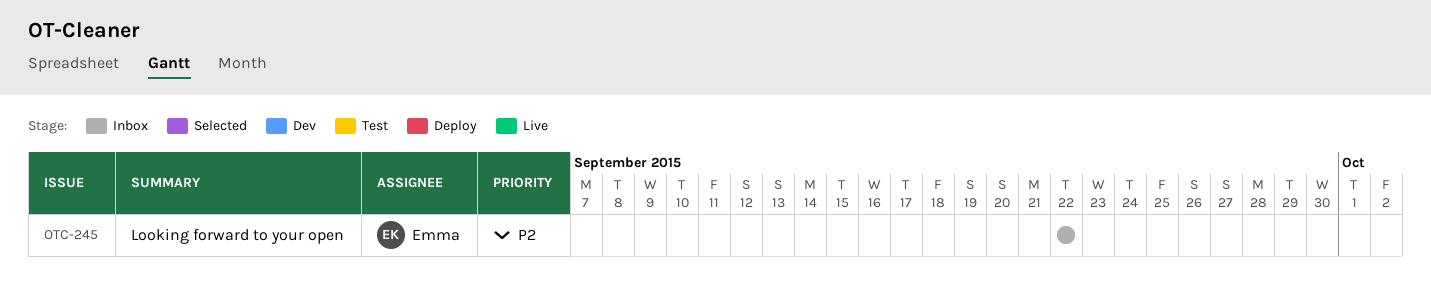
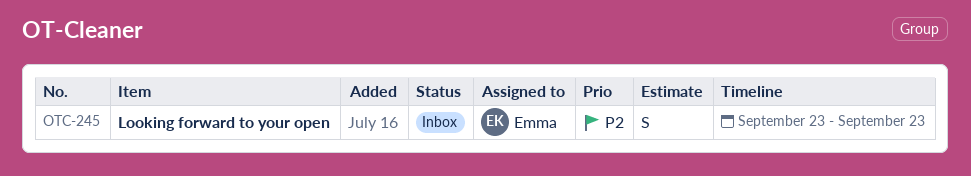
OTC-245, start: Sep 22 -> Sep 23
OTC-245, due: Sep 22 -> Sep 23

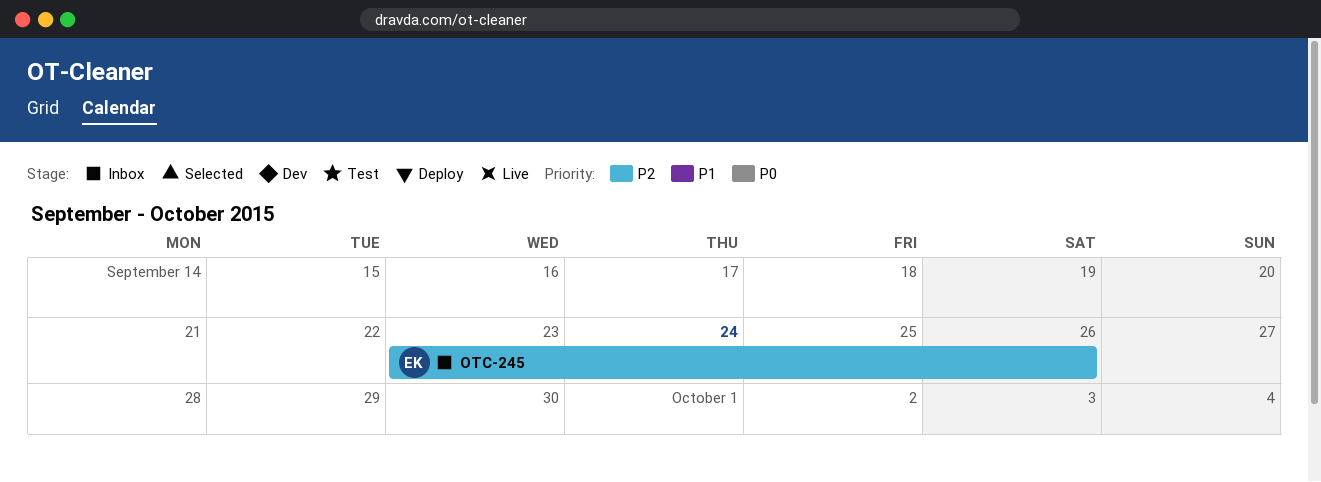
OTC-245, due: Sep 23 -> Sep 26

